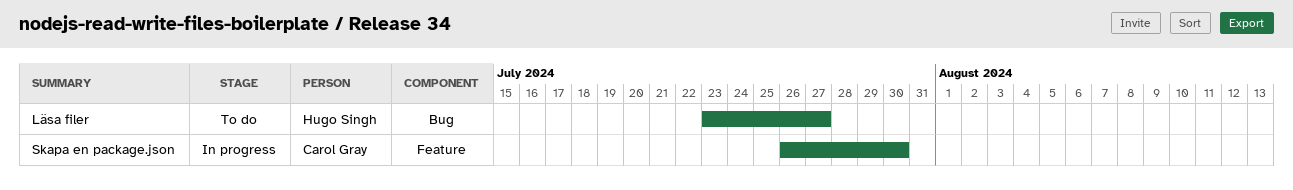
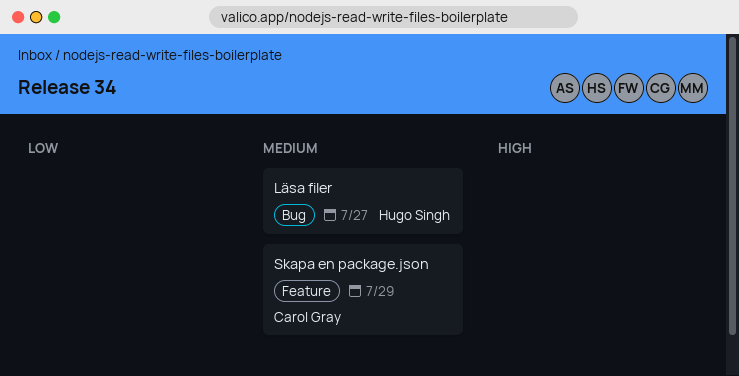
Skapa en package.json, due: Jul 30 -> Jul 29

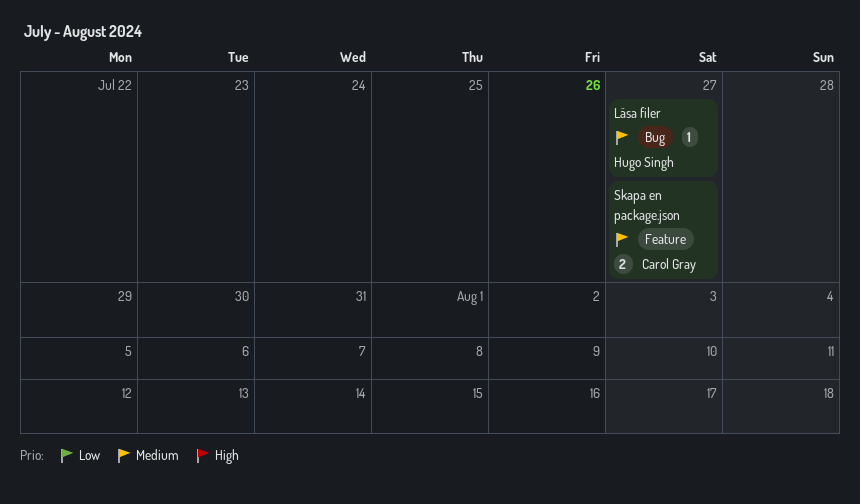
Skapa en package.json, due: Jul 29 -> Jul 27

